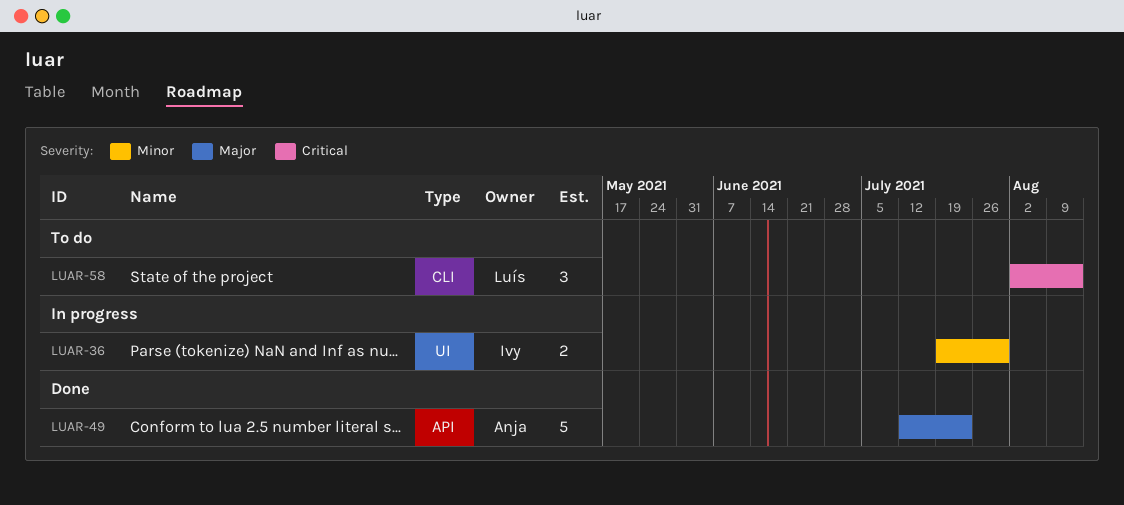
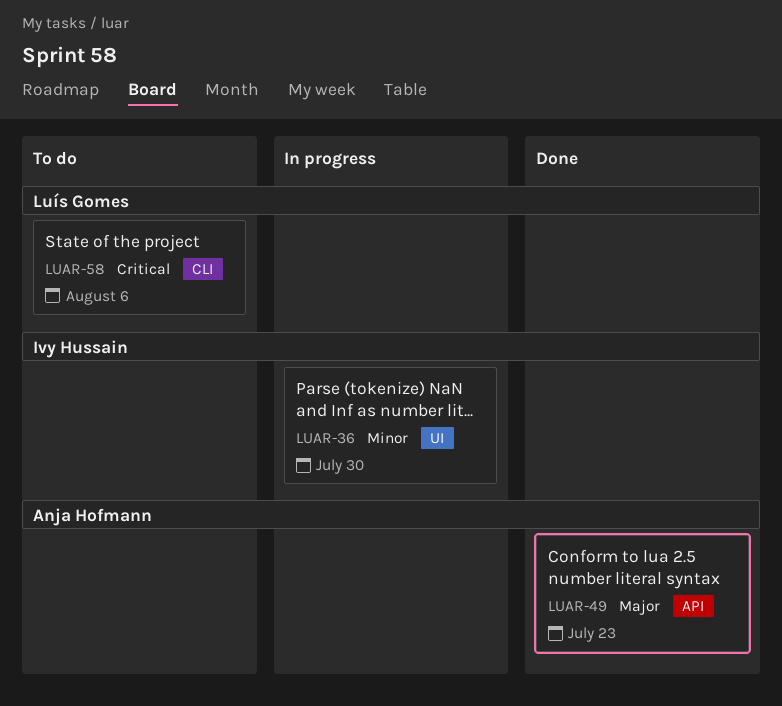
LUAR-58, due: Aug 13 -> Aug 6

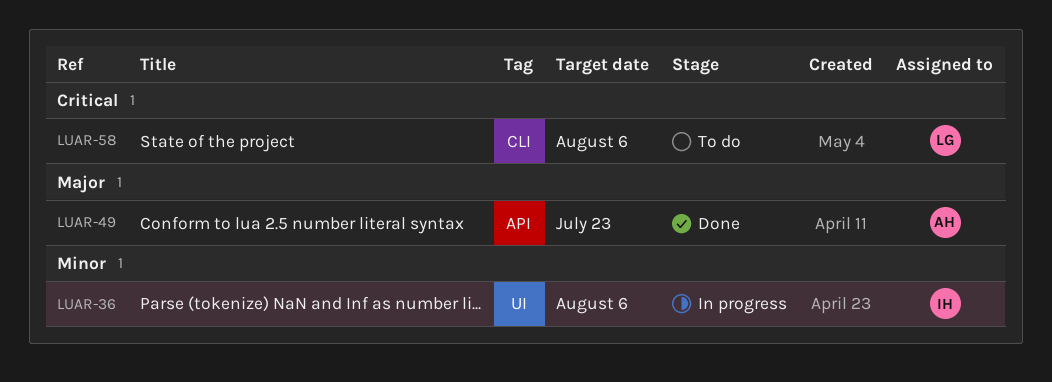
LUAR-36, due: Jul 30 -> Aug 6

